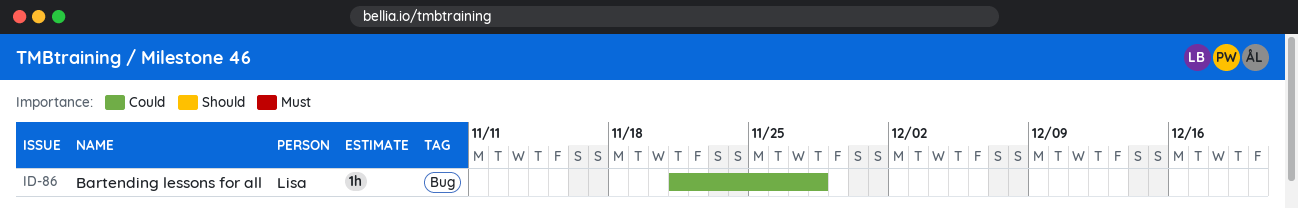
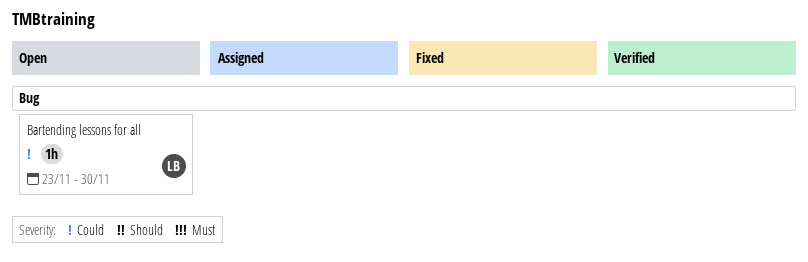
Bartending lessons for all, start: Nov 21 -> Nov 23
Bartending lessons for all, due: Nov 28 -> Nov 30

